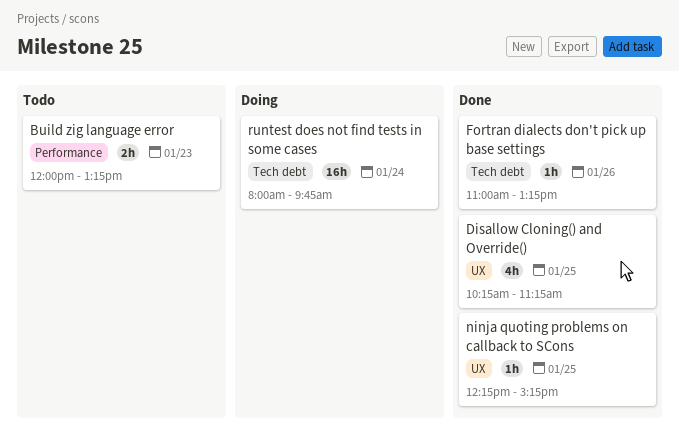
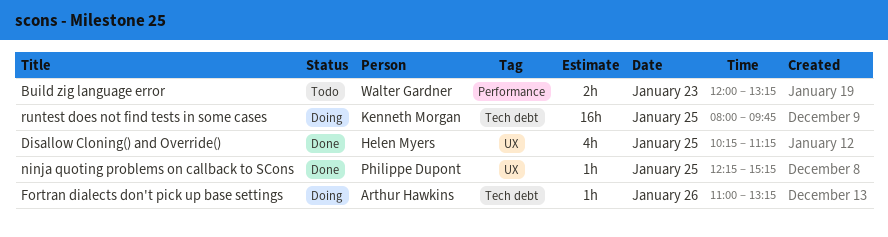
Fortran dialects don't pick up base settings, status: Done -> Doing
runtest does not find tests in some cases, day: Jan 24 -> Jan 25

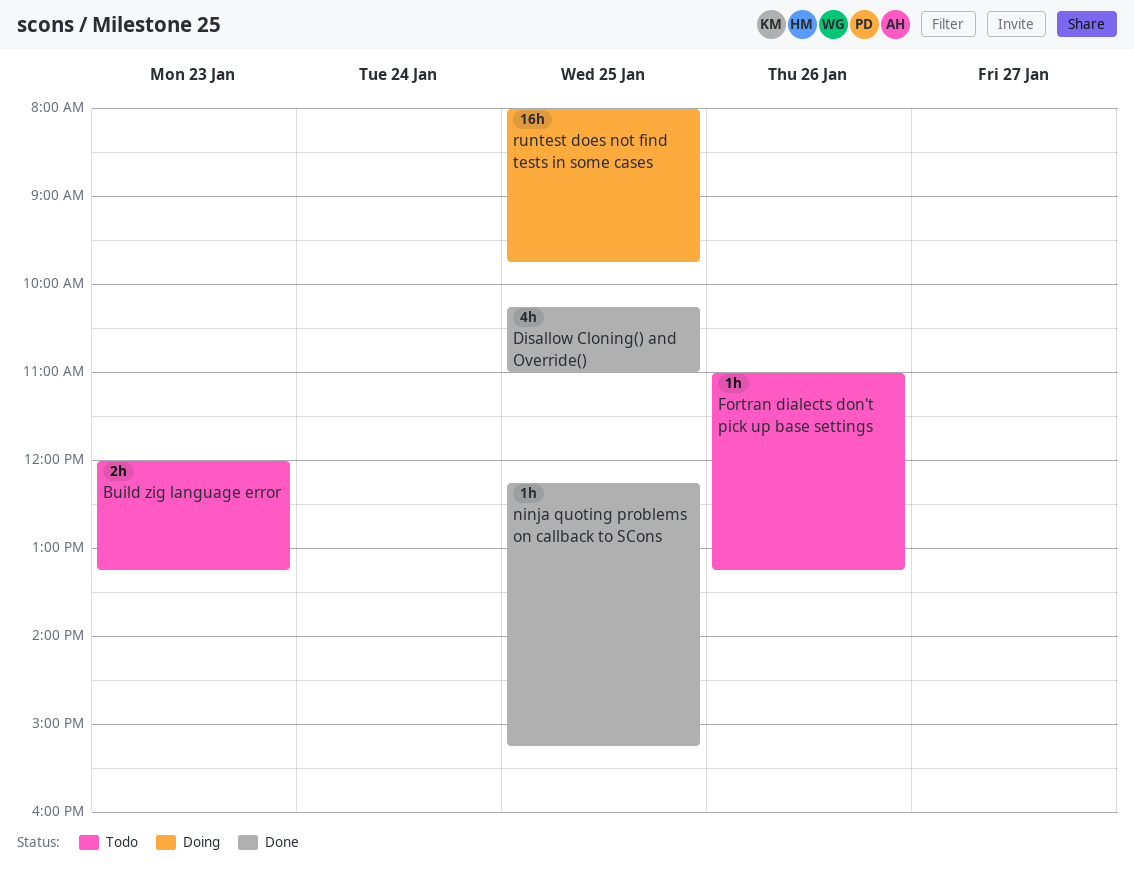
Disallow Cloning() and Override(), ends: 11:15 -> 11:00
Fortran dialects don't pick up base settings, status: Doing -> Todo

